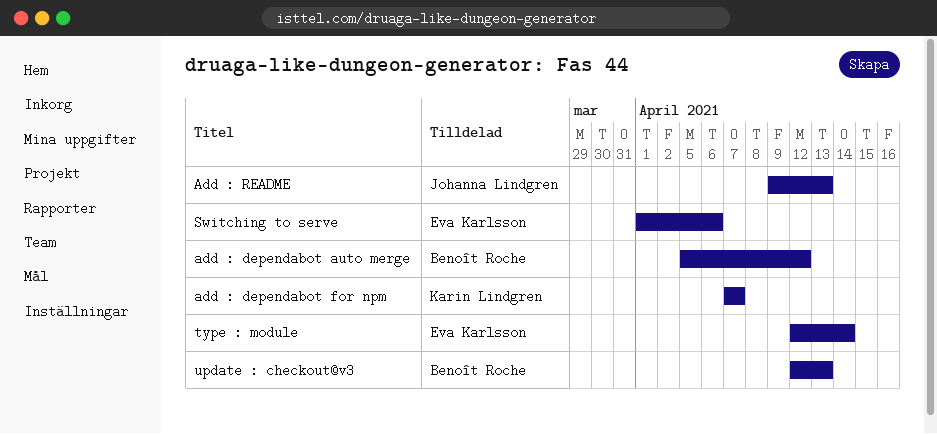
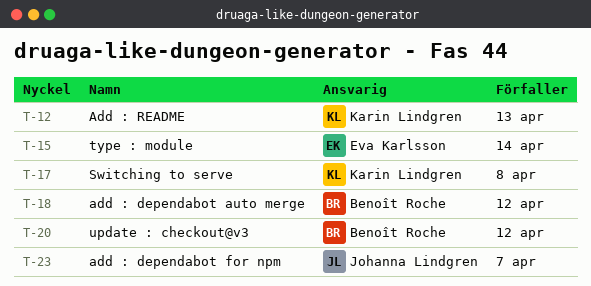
add : dependabot for npm, owner: Karin Lindgren -> Johanna Lindgren
Add : README, owner: Johanna Lindgren -> Karin Lindgren
Switching to serve, owner: Eva Karlsson -> Karin Lindgren
Switching to serve, due: Apr 6 -> Apr 8
update : checkout@v3, due: Apr 13 -> Apr 12

